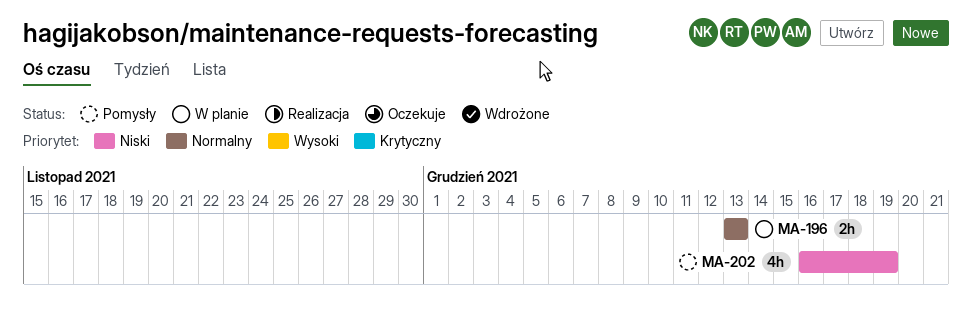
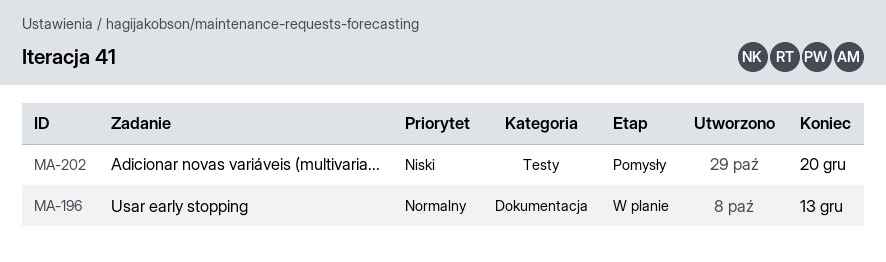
MA-202, due: Dec 19 -> Dec 20

